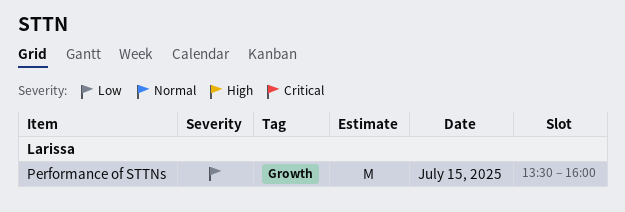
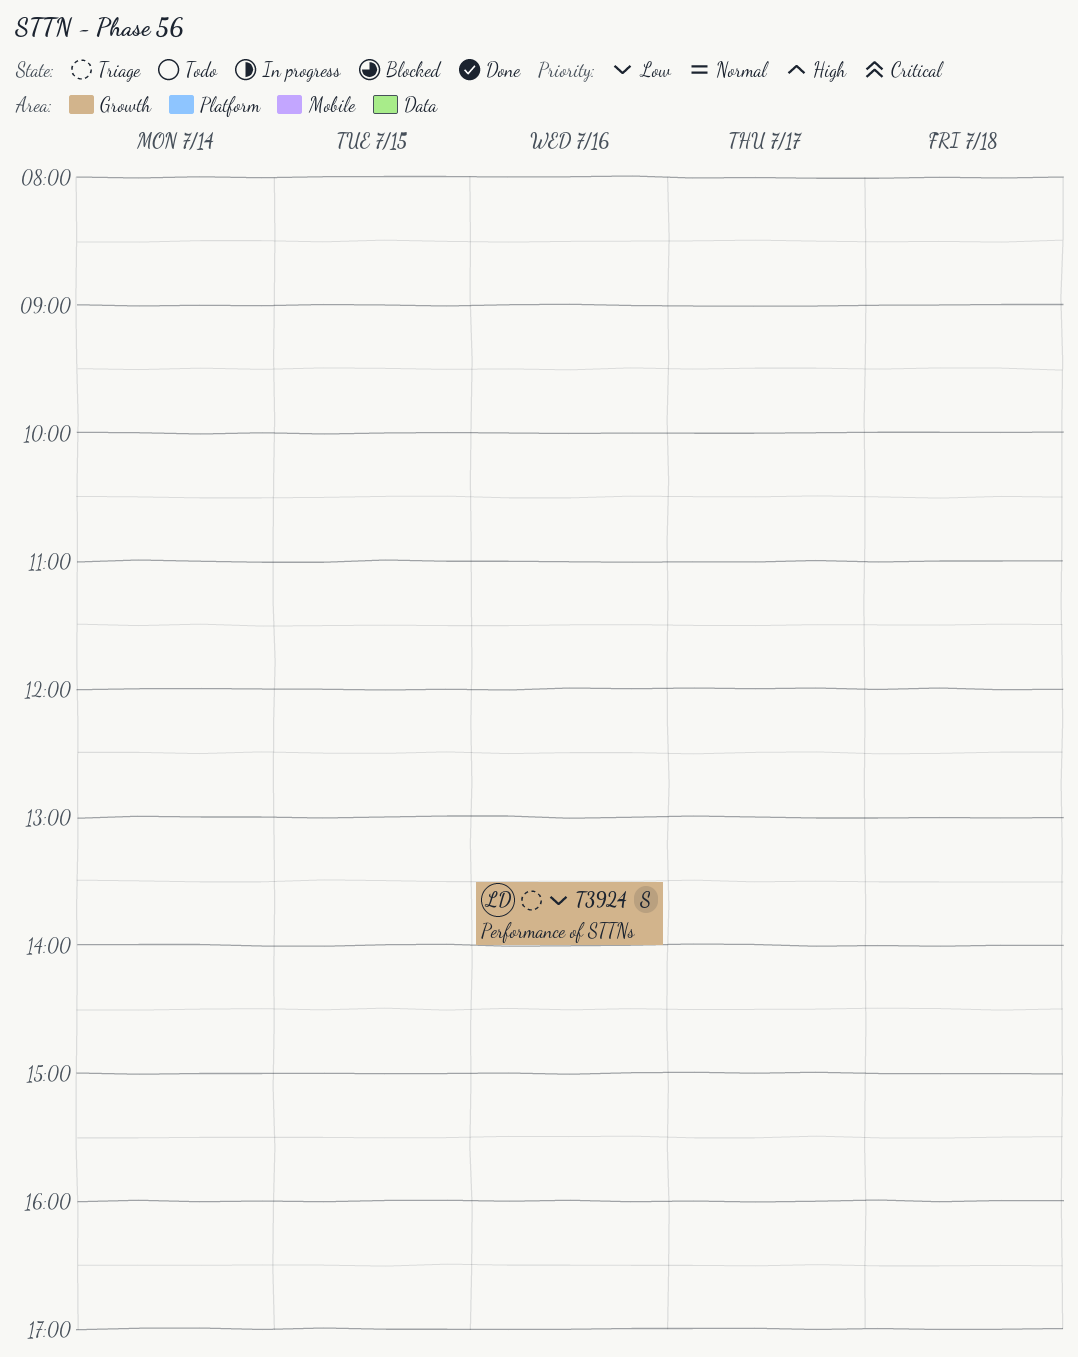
Performance of STTNs, estimate: M -> S
Performance of STTNs, day: Jul 15 -> Jul 16
Performance of STTNs, ends: 16:00 -> 14:00

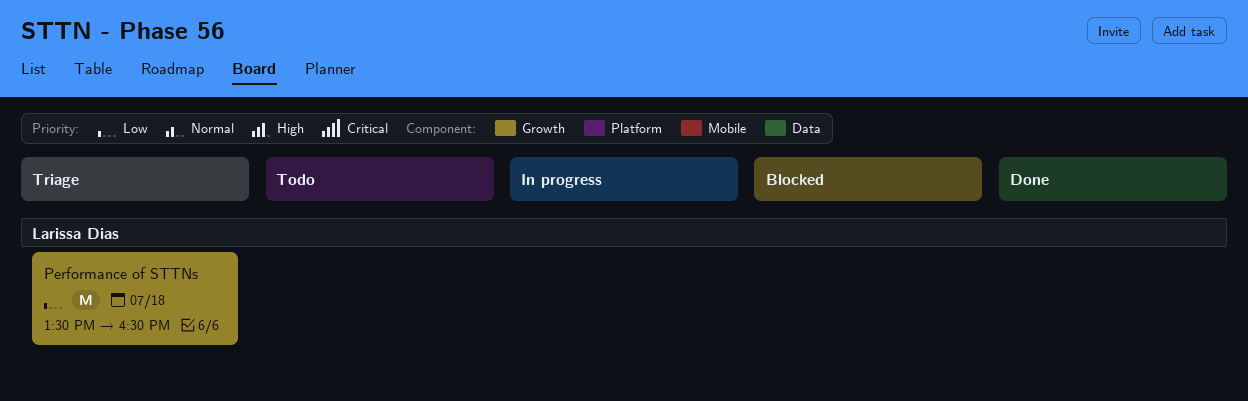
Performance of STTNs, estimate: S -> M
Performance of STTNs, day: Jul 16 -> Jul 18
Performance of STTNs, ends: 14:00 -> 16:30

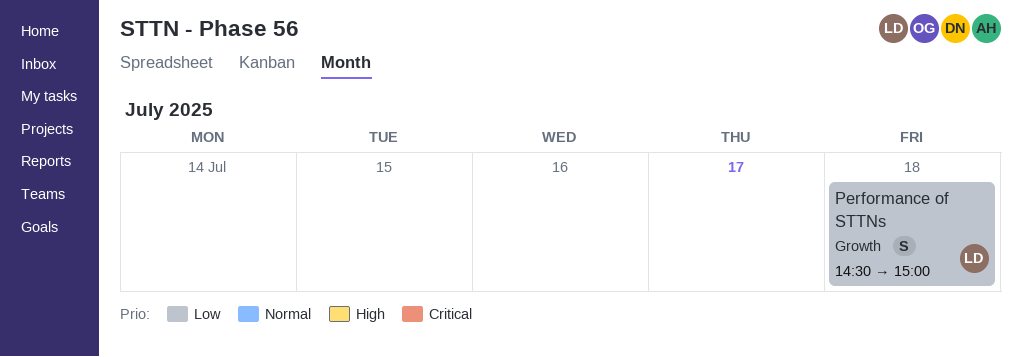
Performance of STTNs, estimate: M -> S
Performance of STTNs, begins: 13:30 -> 14:30
Performance of STTNs, ends: 16:30 -> 15:00

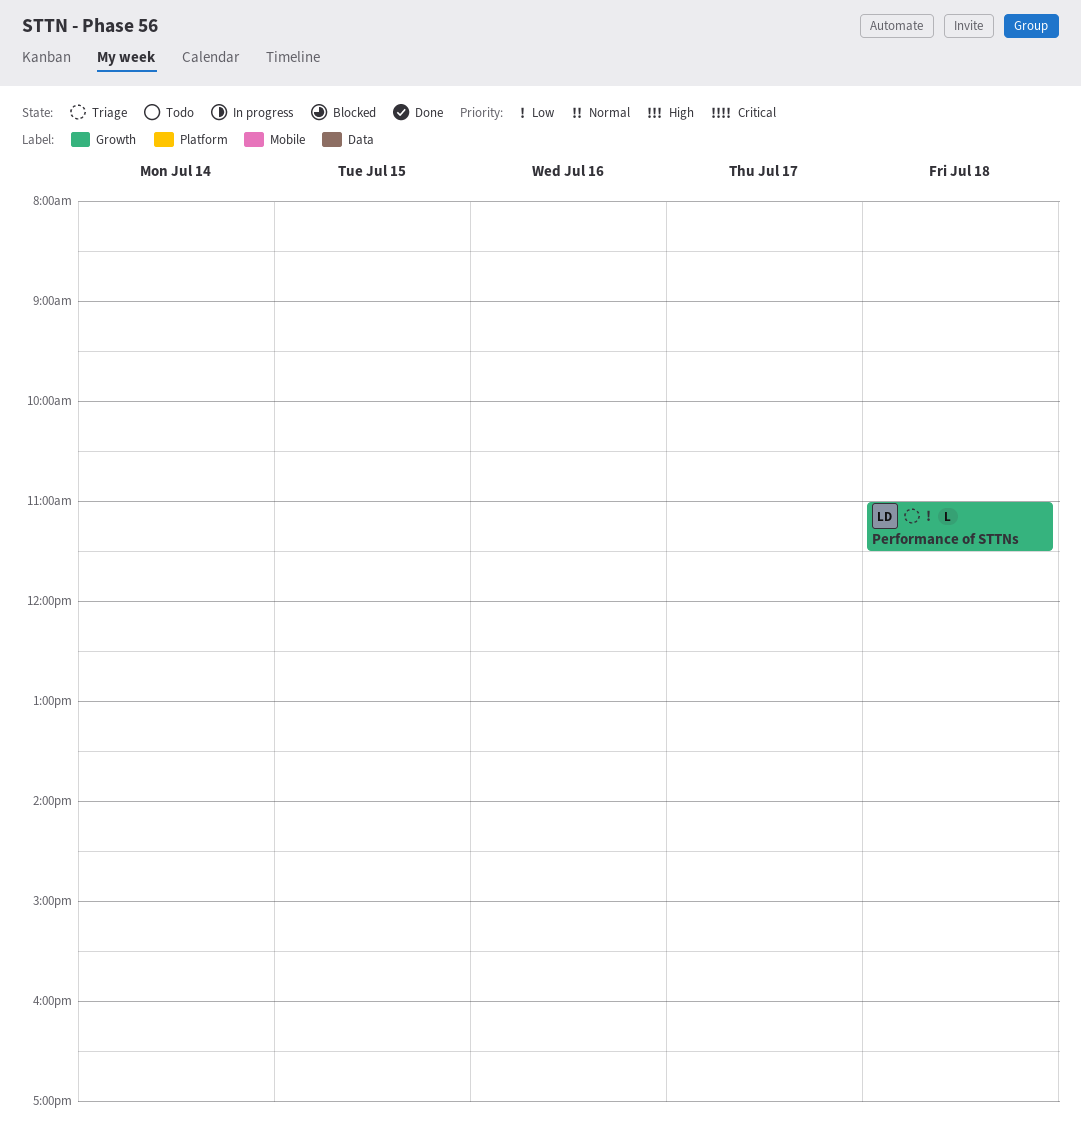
Performance of STTNs, estimate: S -> L
Performance of STTNs, begins: 14:30 -> 11:00
Performance of STTNs, ends: 15:00 -> 11:30

